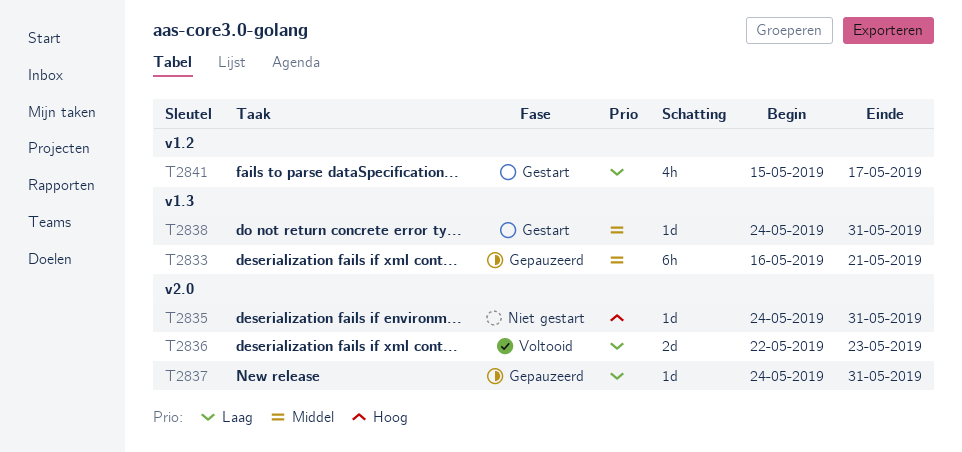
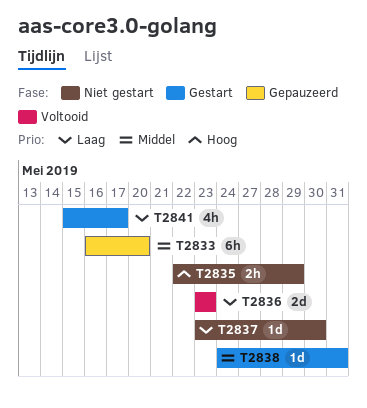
T2833, due: May 21 -> May 20
T2835, estimate: 1d -> 2h
T2835, start: May 24 -> May 22
T2835, due: May 31 -> May 29
T2836, start: May 22 -> May 23
T2837, status: Gepauzeerd -> Niet gestart
T2837, start: May 24 -> May 23
T2837, due: May 31 -> May 30

